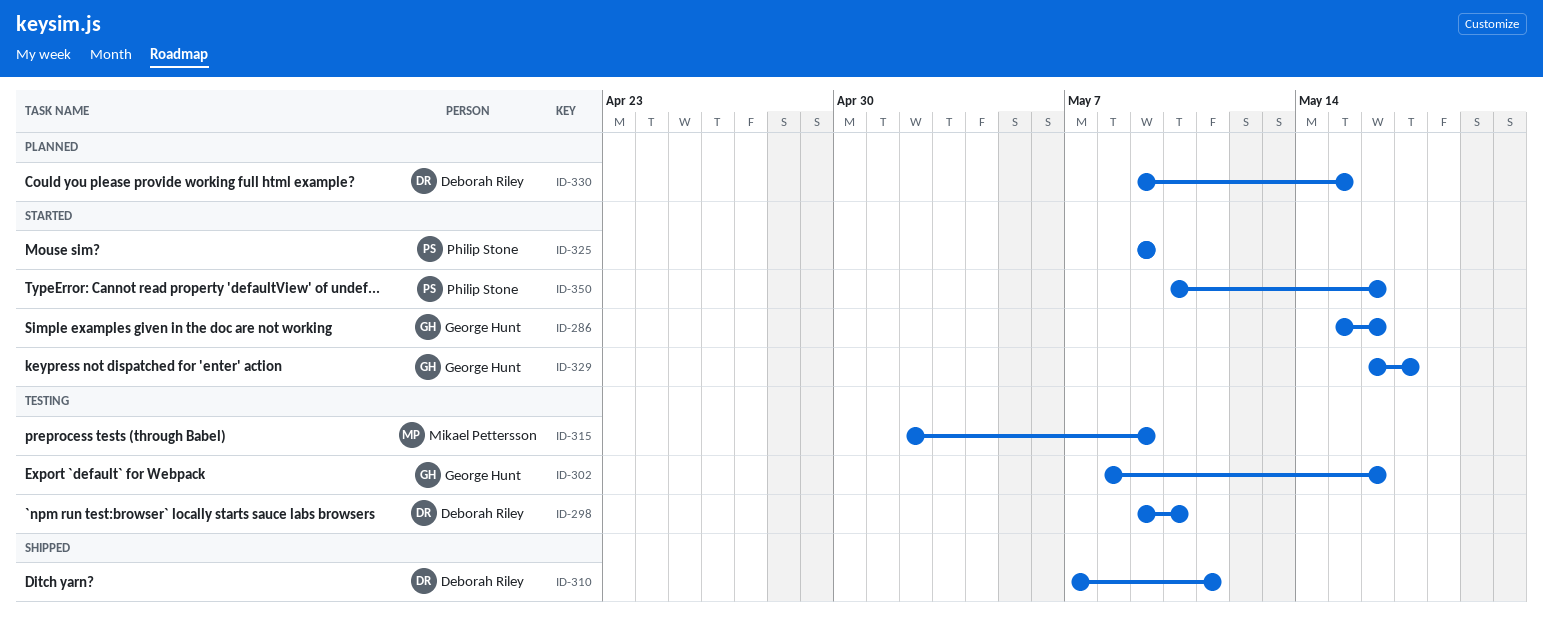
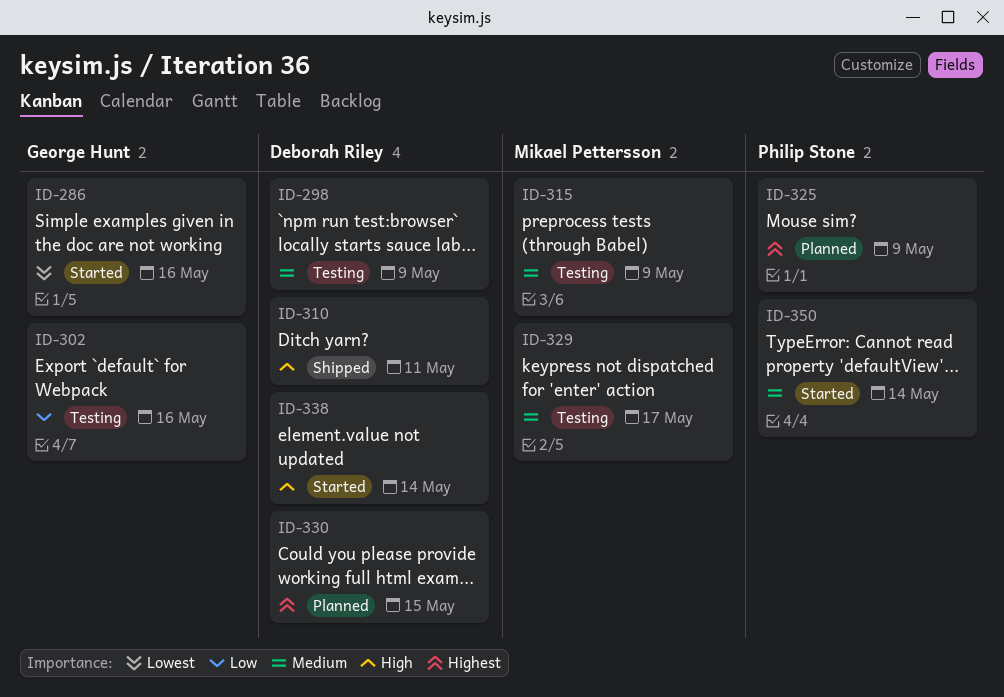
ID-298, due: May 10 -> May 9
ID-325, status: Started -> Planned
ID-329, status: Started -> Testing
ID-329, owner: George Hunt -> Mikael Pettersson
ID-338: none -> present
ID-350, due: May 16 -> May 14

